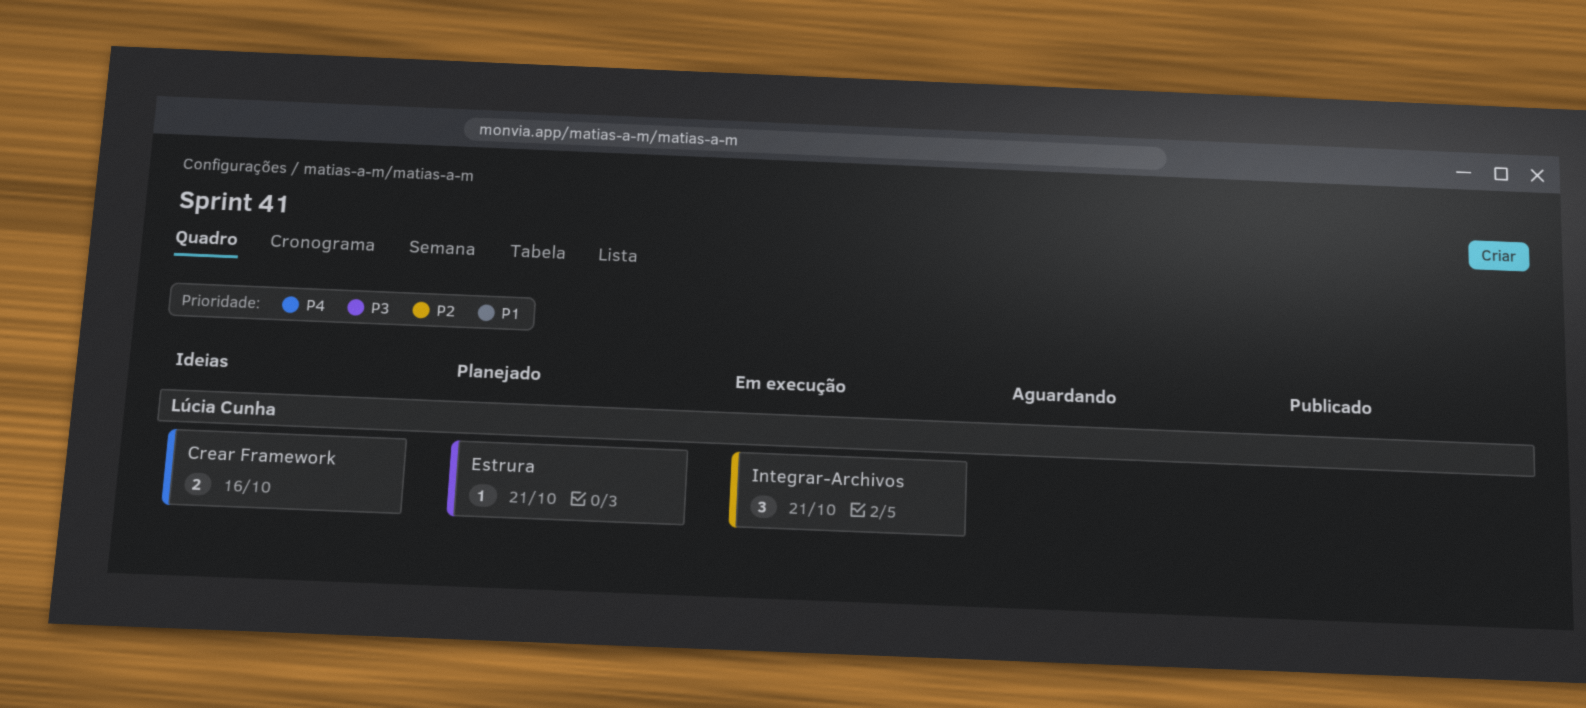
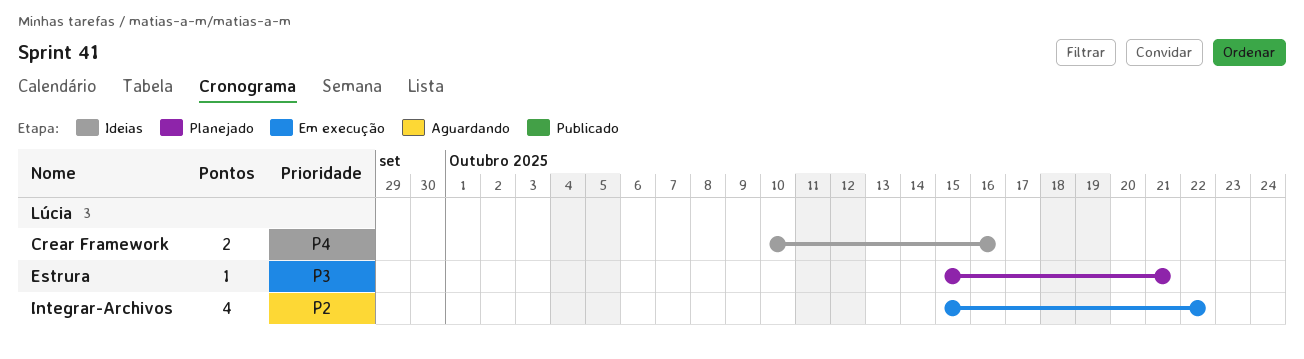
Integrar-Archivos, estimate: 3 -> 4
Integrar-Archivos, due: Oct 21 -> Oct 22

